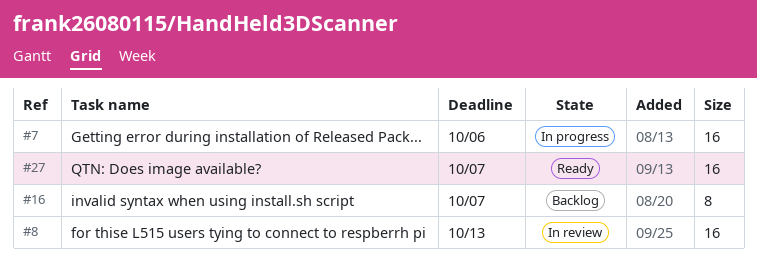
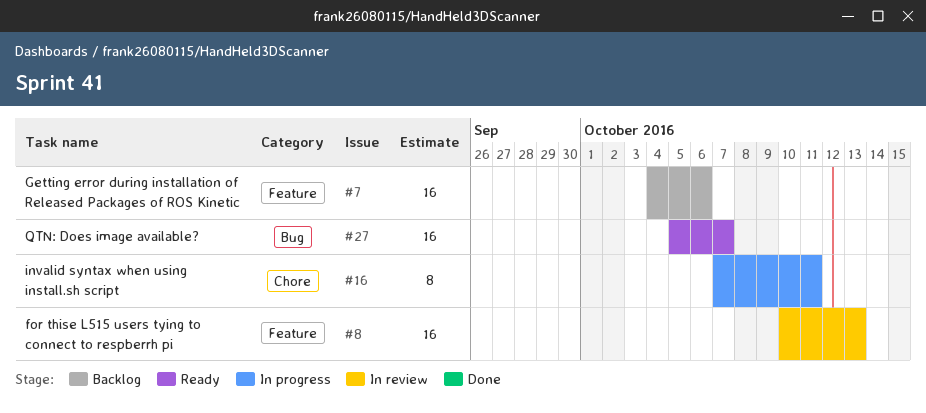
#7, status: In progress -> Backlog
#16, status: Backlog -> In progress
#16, due: Oct 7 -> Oct 11

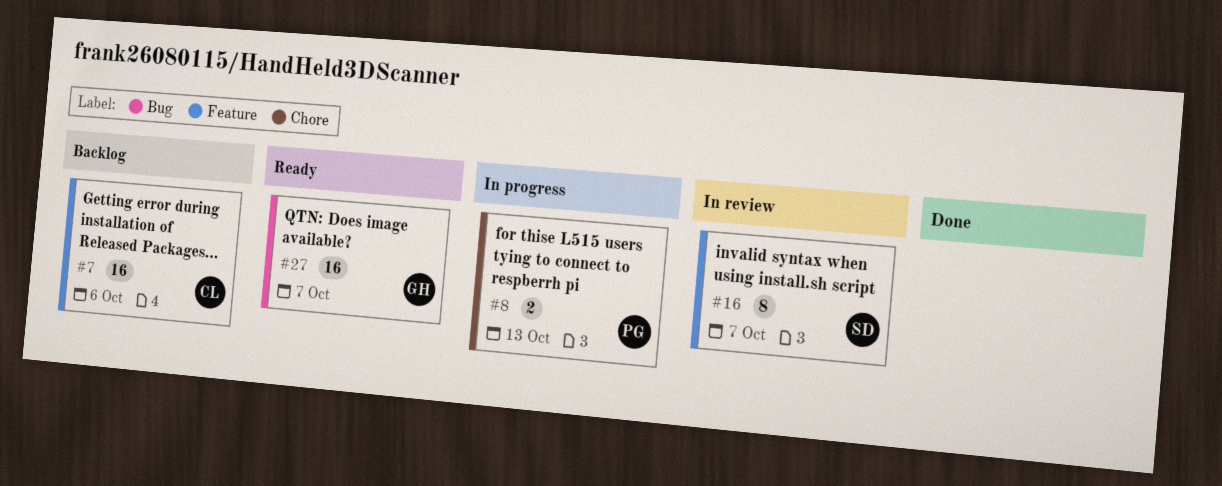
#8, status: In review -> In progress
#8, label: Feature -> Chore
#8, estimate: 16 -> 2
#16, status: In progress -> In review
#16, label: Chore -> Feature
#16, due: Oct 11 -> Oct 7

